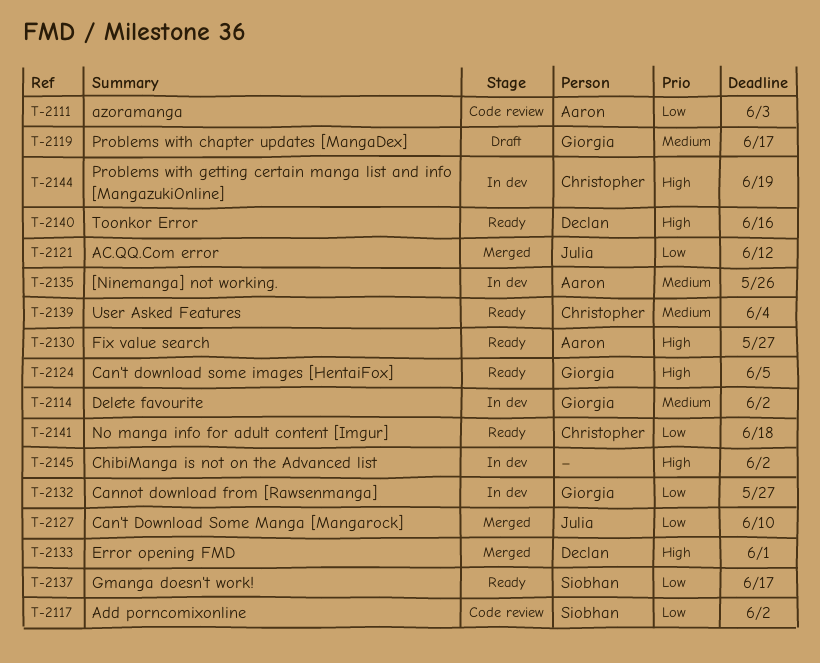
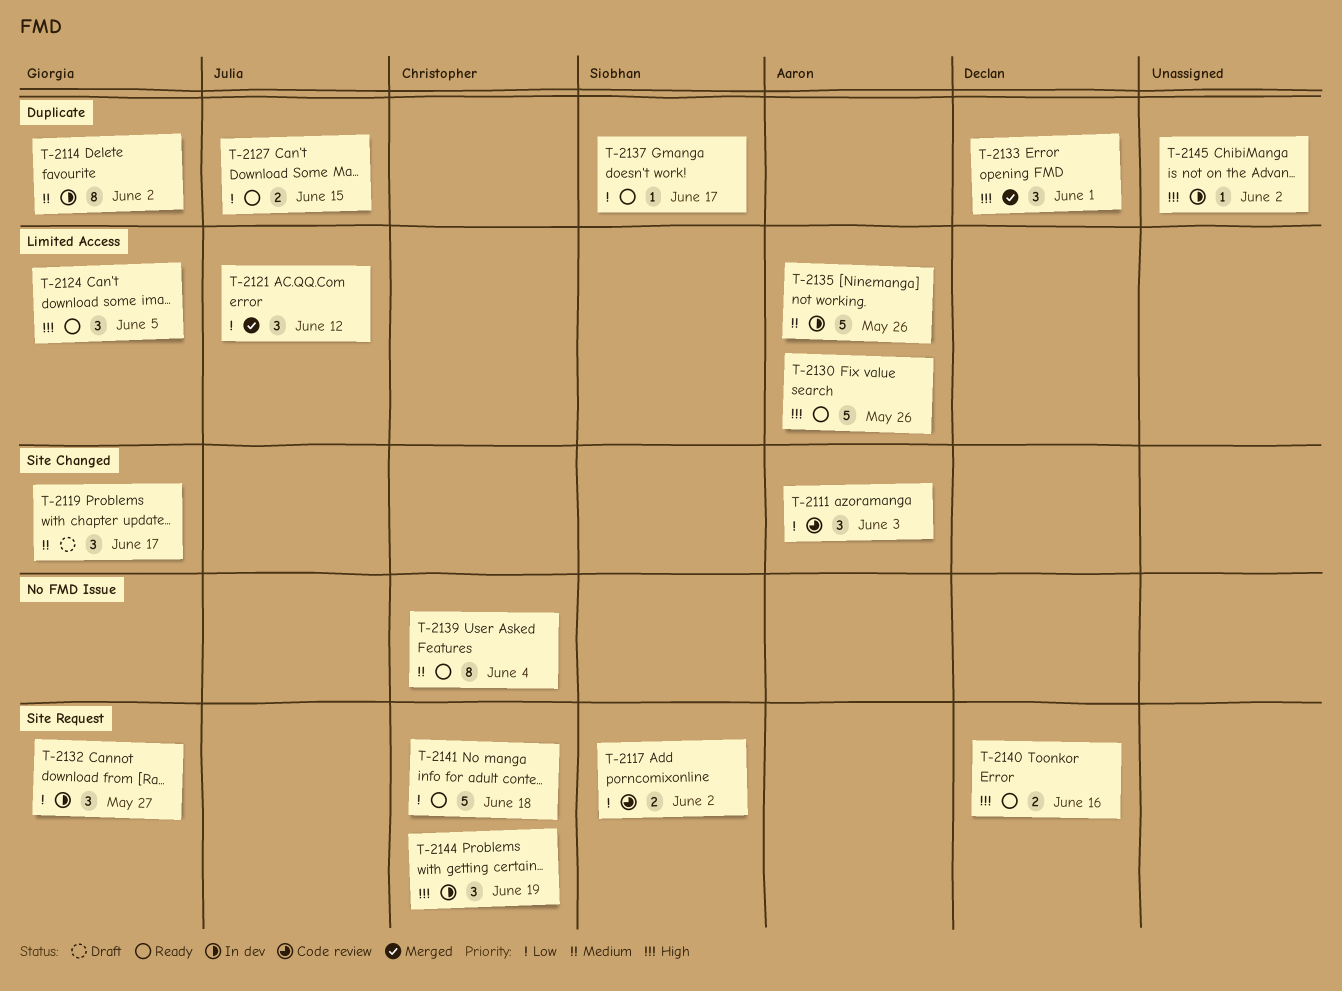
T-2127, status: Merged -> Ready
T-2127, due: Jun 10 -> Jun 15
T-2130, due: May 27 -> May 26

